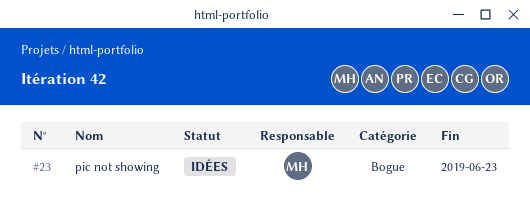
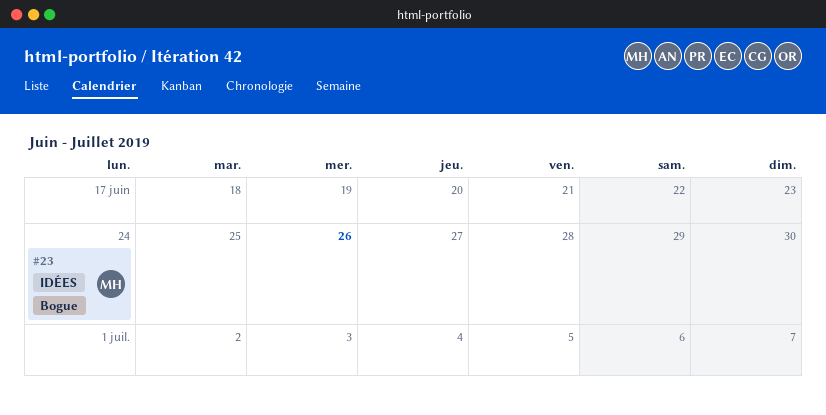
#23, due: Jun 23 -> Jun 24

